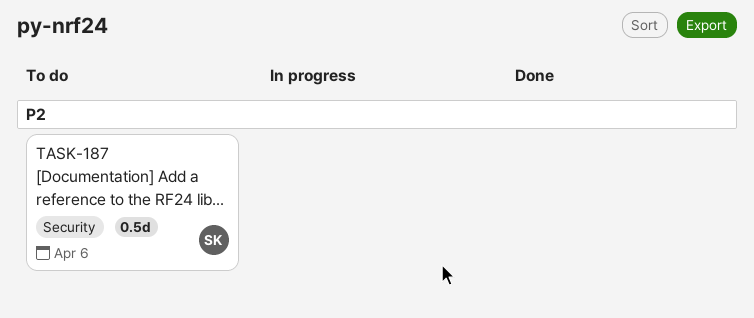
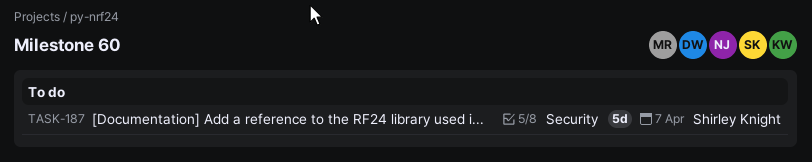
TASK-187, estimate: 0.5d -> 5d
TASK-187, due: Apr 6 -> Apr 7

